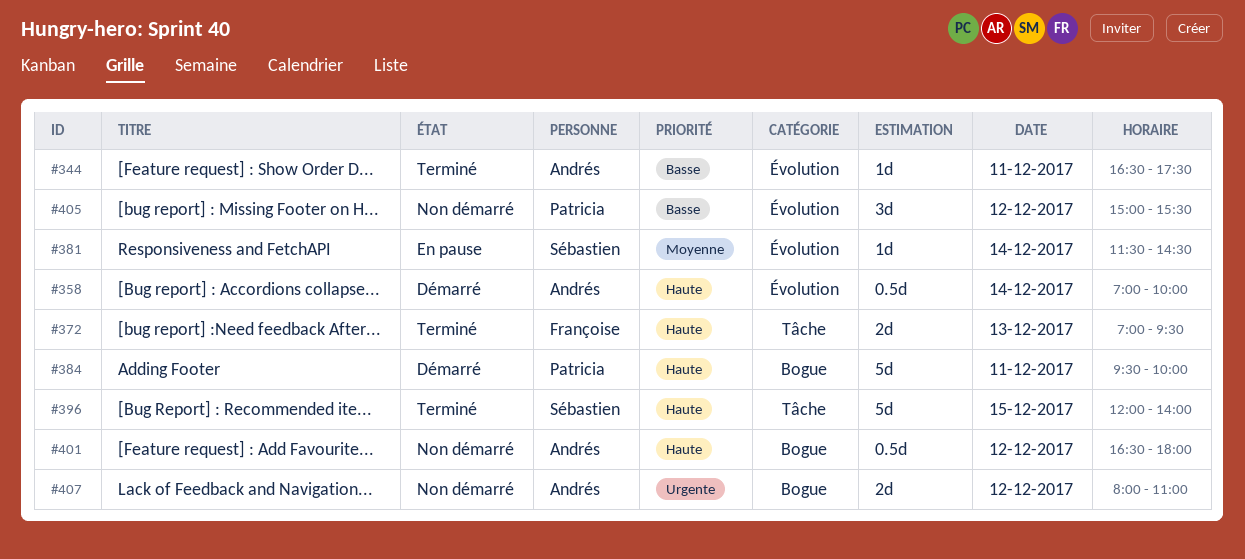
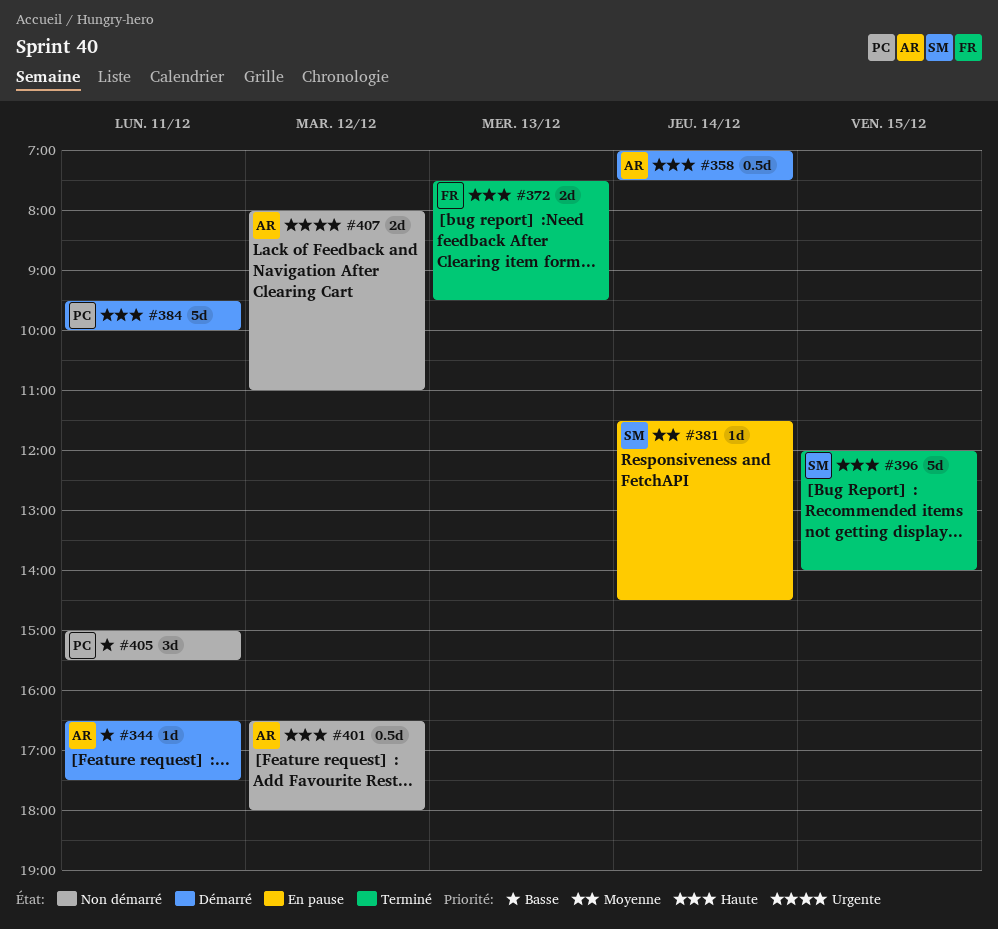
#344, status: Terminé -> Démarré
#358, ends: 10:00 -> 07:30
#372, begins: 07:00 -> 07:30
#405, day: Dec 12 -> Dec 11

